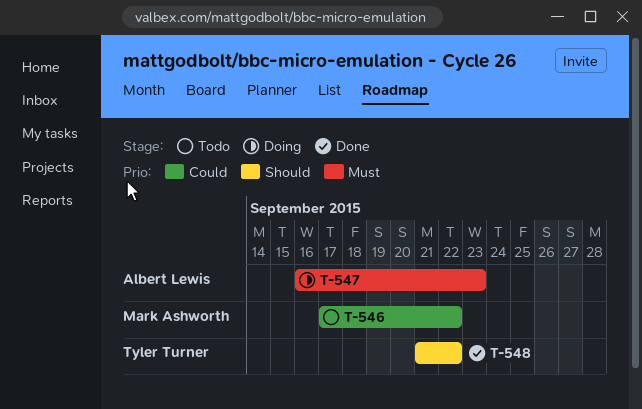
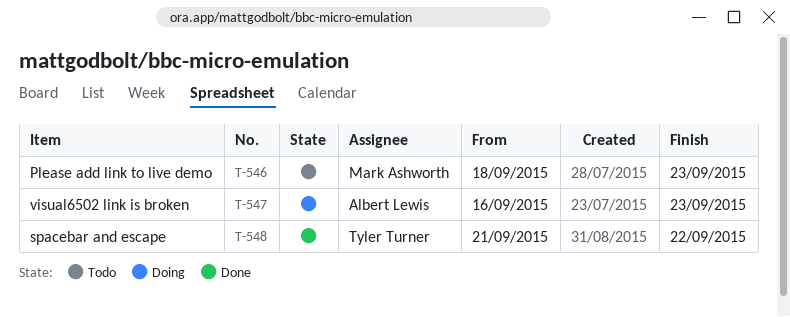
T-546, start: Sep 17 -> Sep 18
T-546, due: Sep 22 -> Sep 23

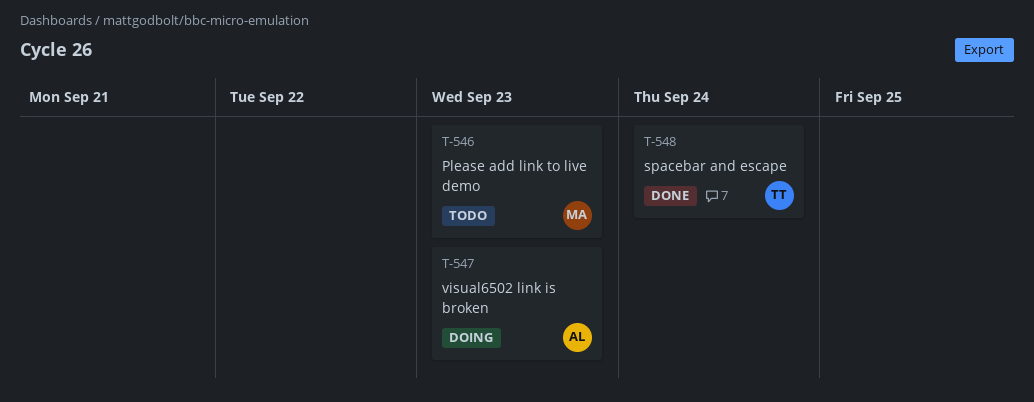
T-548, due: Sep 22 -> Sep 24

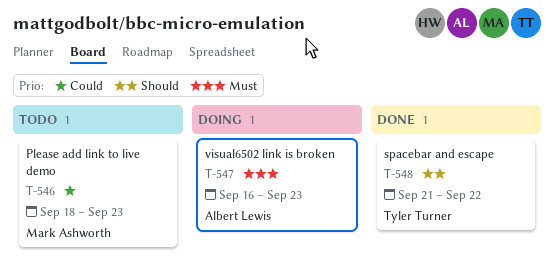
T-548, due: Sep 24 -> Sep 22

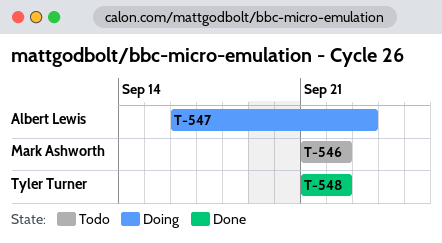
T-546, start: Sep 18 -> Sep 21
T-546, due: Sep 23 -> Sep 22

